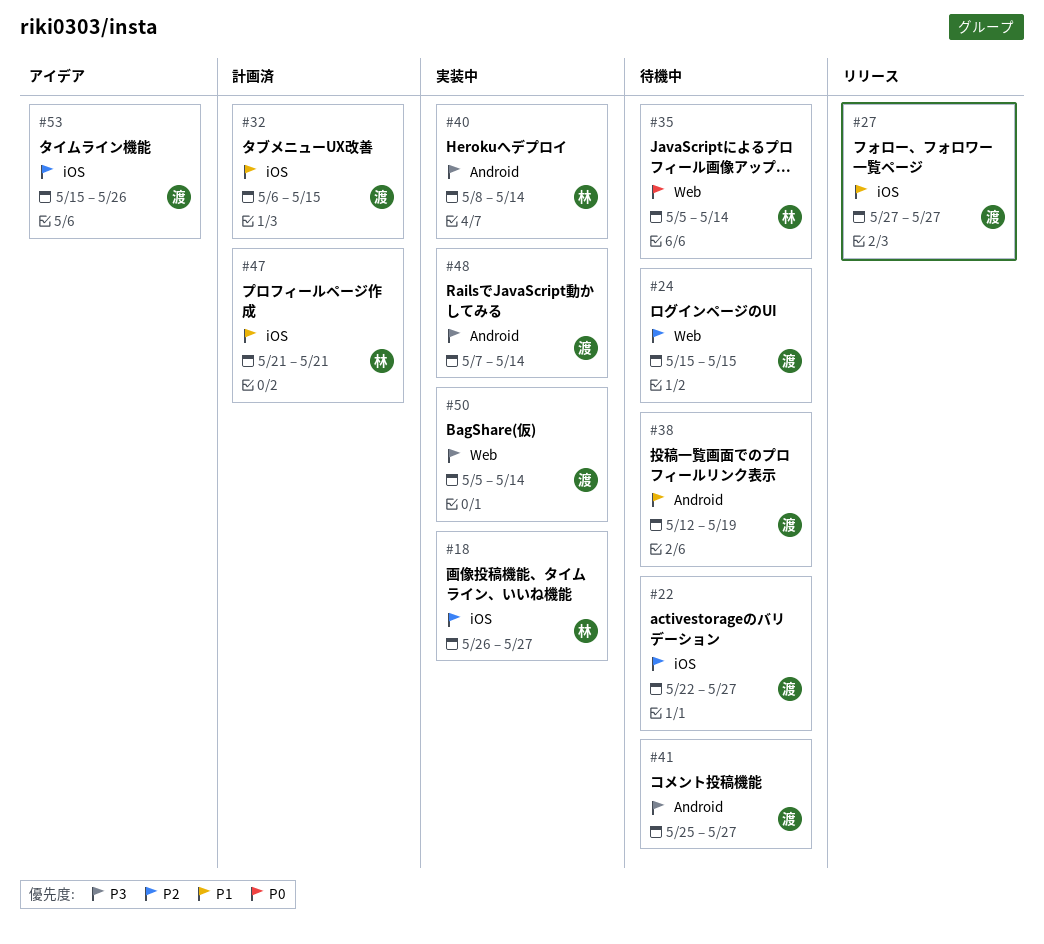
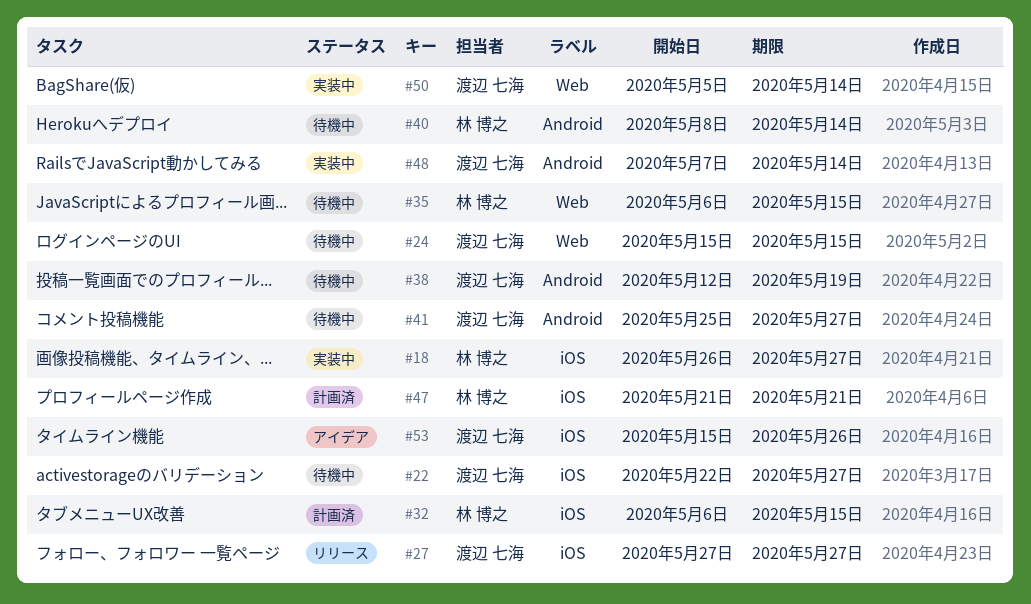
#32, owner: 渡辺 七海 -> 林 博之
#35, start: May 5 -> May 6
#35, due: May 14 -> May 15
#40, status: 実装中 -> 待機中

